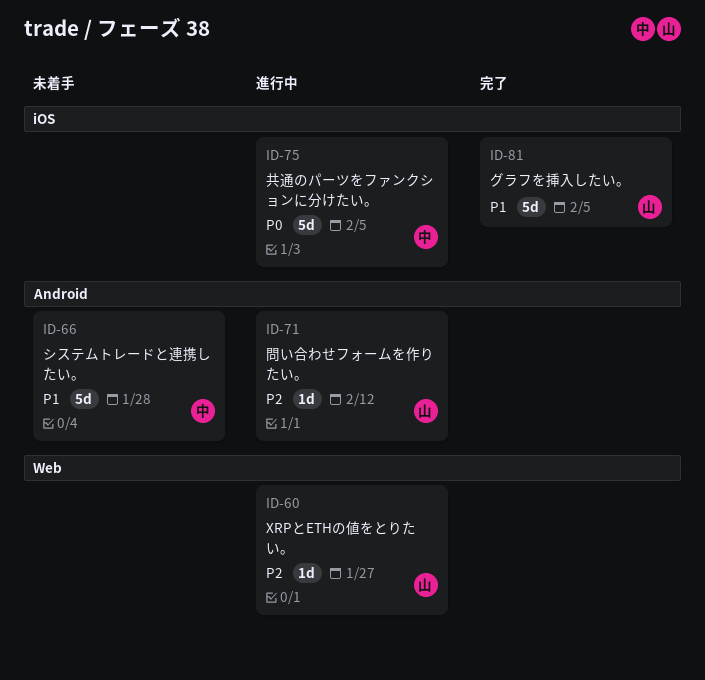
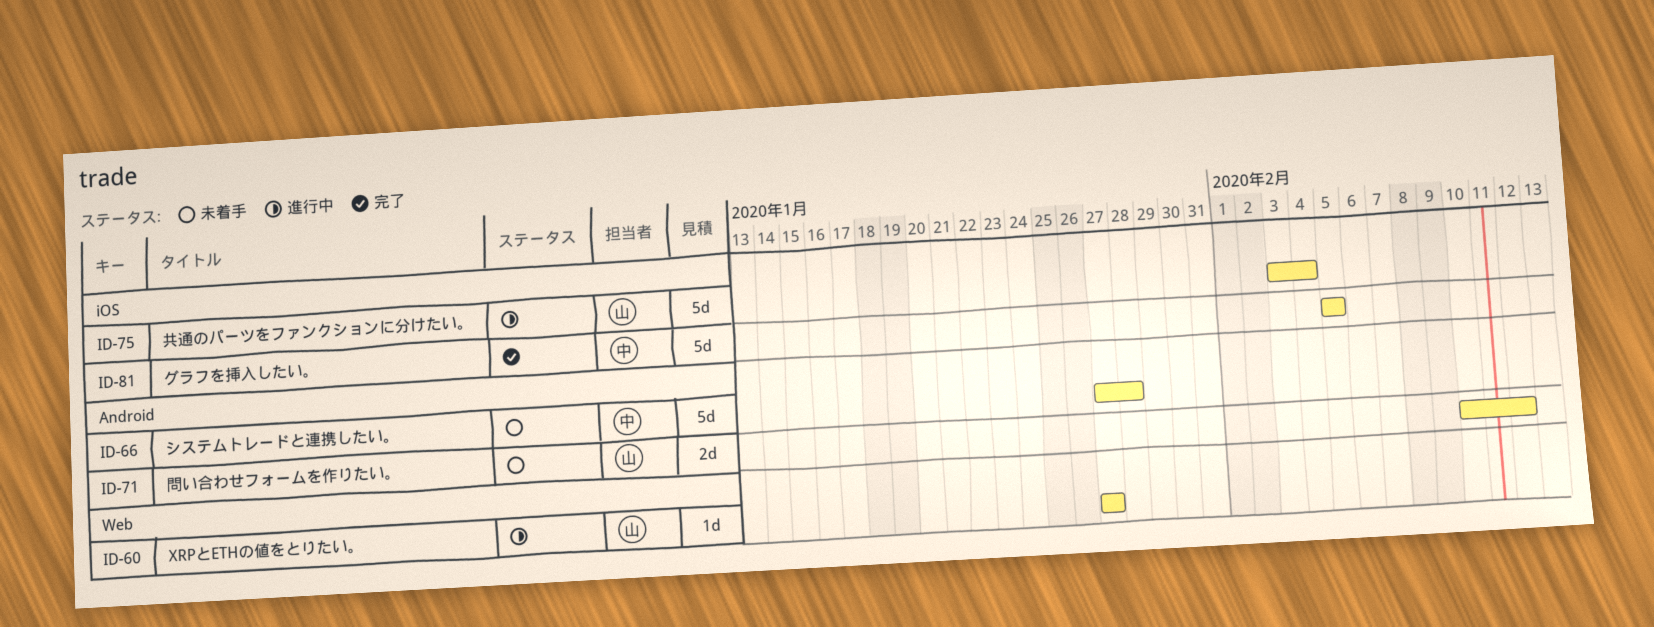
ID-71, status: 進行中 -> 未着手
ID-71, estimate: 1d -> 2d
ID-75, owner: 中 -> 山
ID-75, due: Feb 5 -> Feb 4
ID-81, owner: 山 -> 中

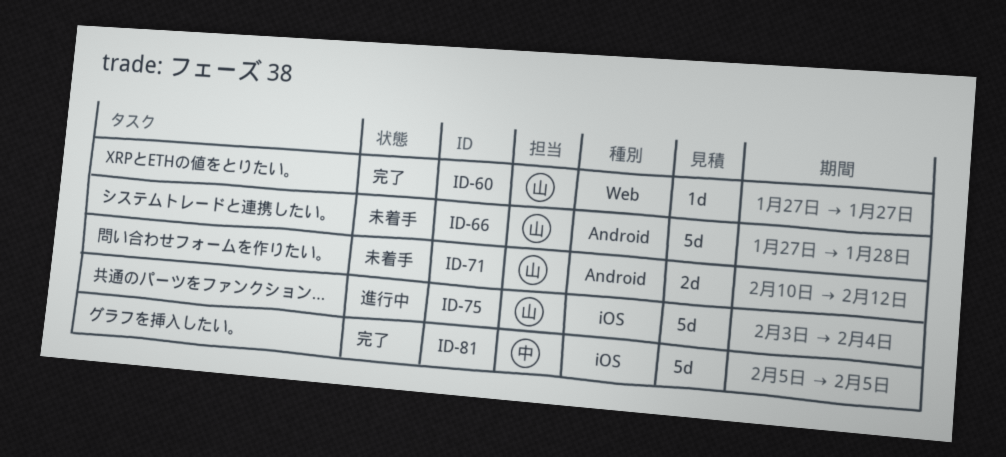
ID-60, status: 進行中 -> 完了
ID-66, owner: 中 -> 山

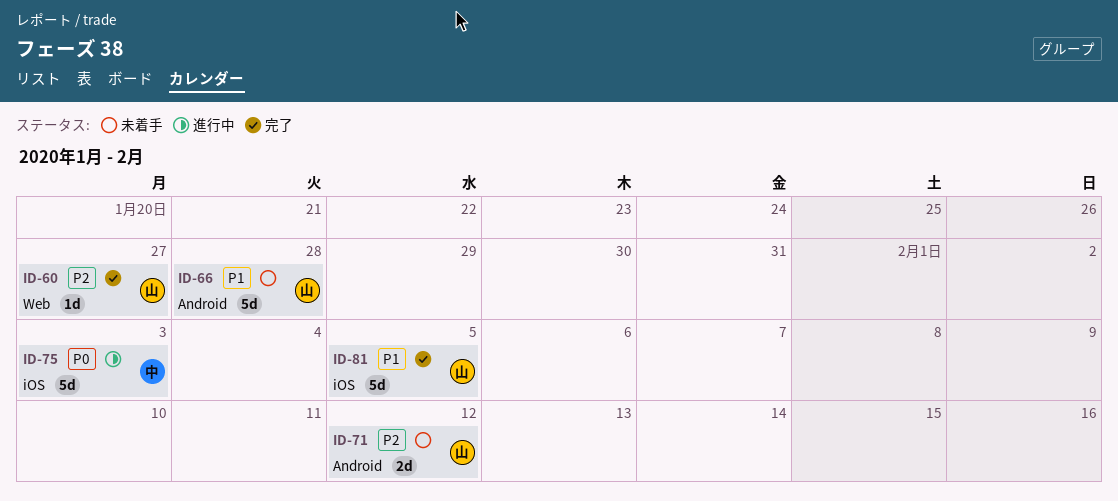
ID-75, owner: 山 -> 中
ID-75, due: Feb 4 -> Feb 3
ID-81, owner: 中 -> 山

